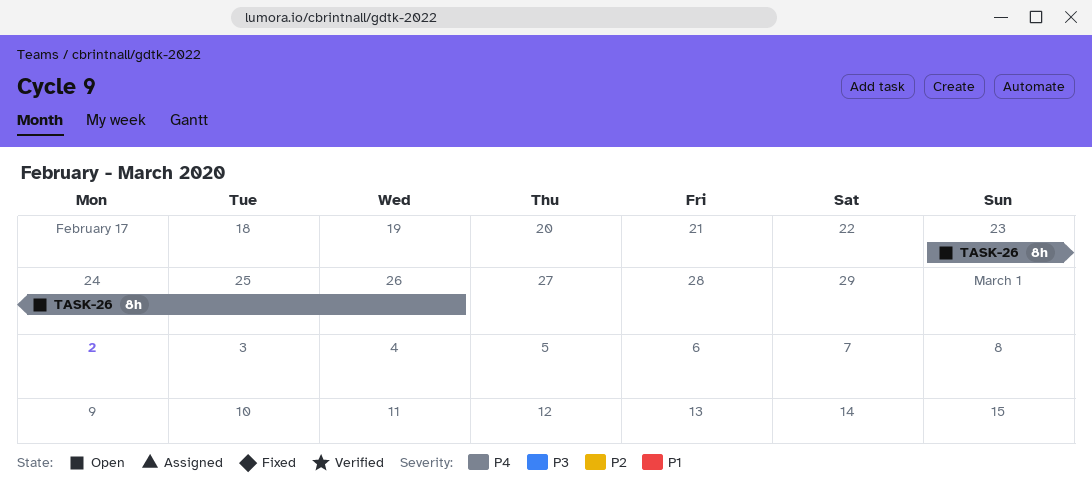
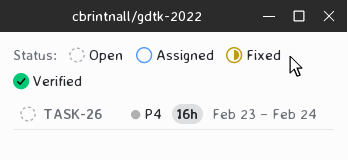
TASK-26, estimate: 8h -> 16h
TASK-26, due: Feb 26 -> Feb 24

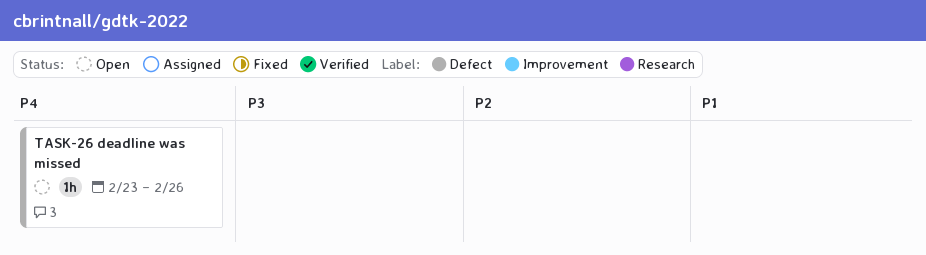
TASK-26, estimate: 16h -> 1h
TASK-26, due: Feb 24 -> Feb 26

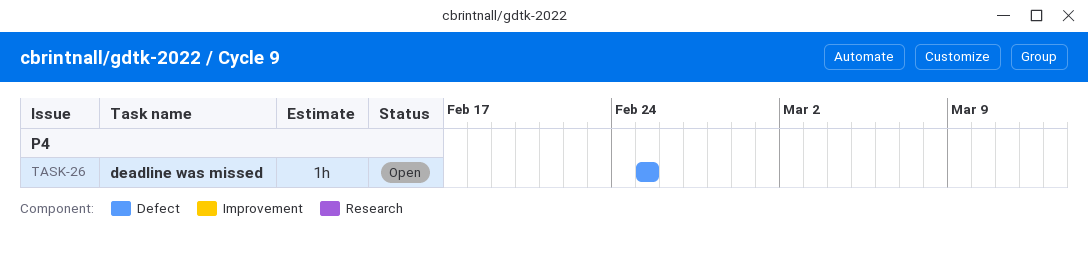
TASK-26, start: Feb 23 -> Feb 25
TASK-26, due: Feb 26 -> Feb 25

